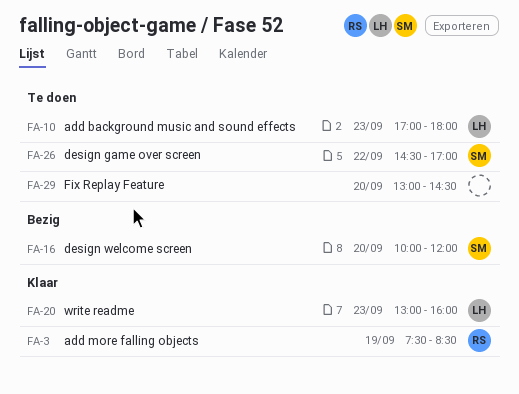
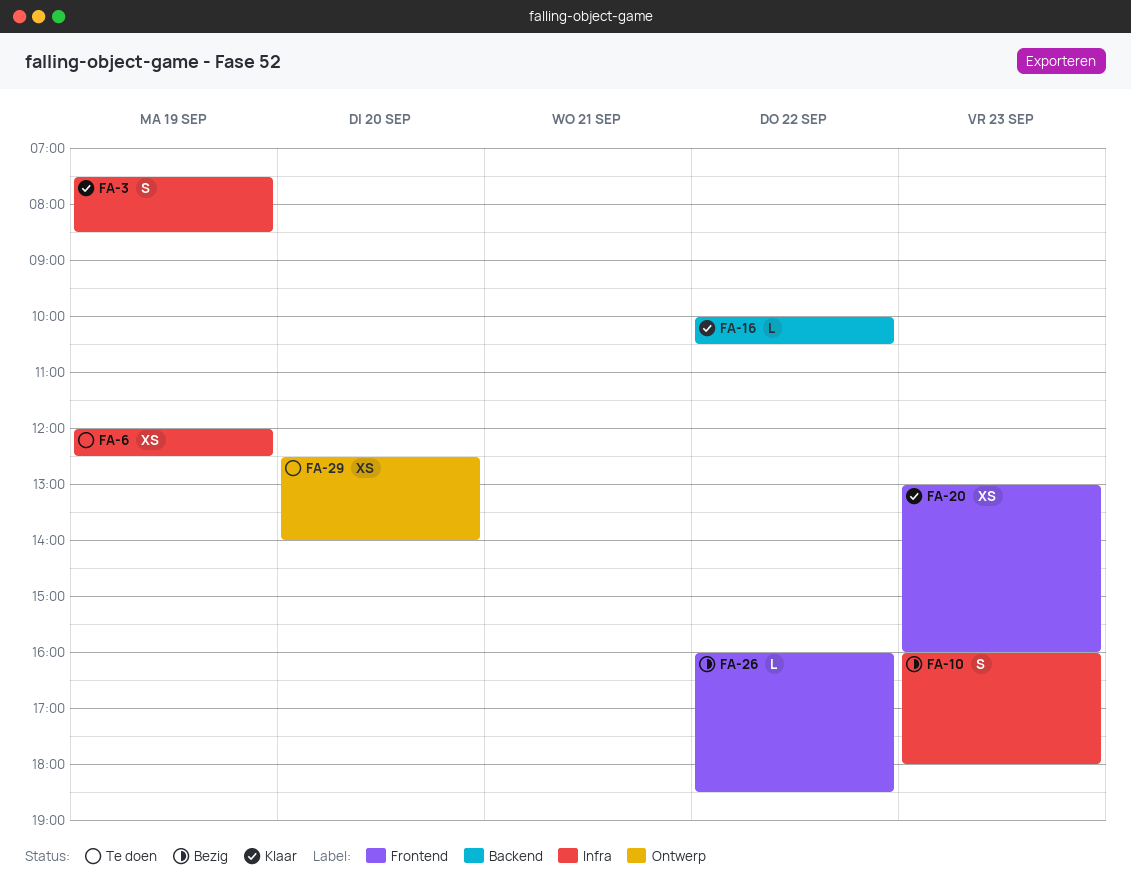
FA-6: none -> present
FA-10, status: Te doen -> Bezig
FA-10, begins: 17:00 -> 16:00
FA-16, status: Bezig -> Klaar
FA-16, day: Sep 20 -> Sep 22
FA-16, ends: 12:00 -> 10:30
FA-26, status: Te doen -> Bezig
FA-26, begins: 14:30 -> 16:00
FA-26, ends: 17:00 -> 18:30
FA-29, begins: 13:00 -> 12:30
FA-29, ends: 14:30 -> 14:00

